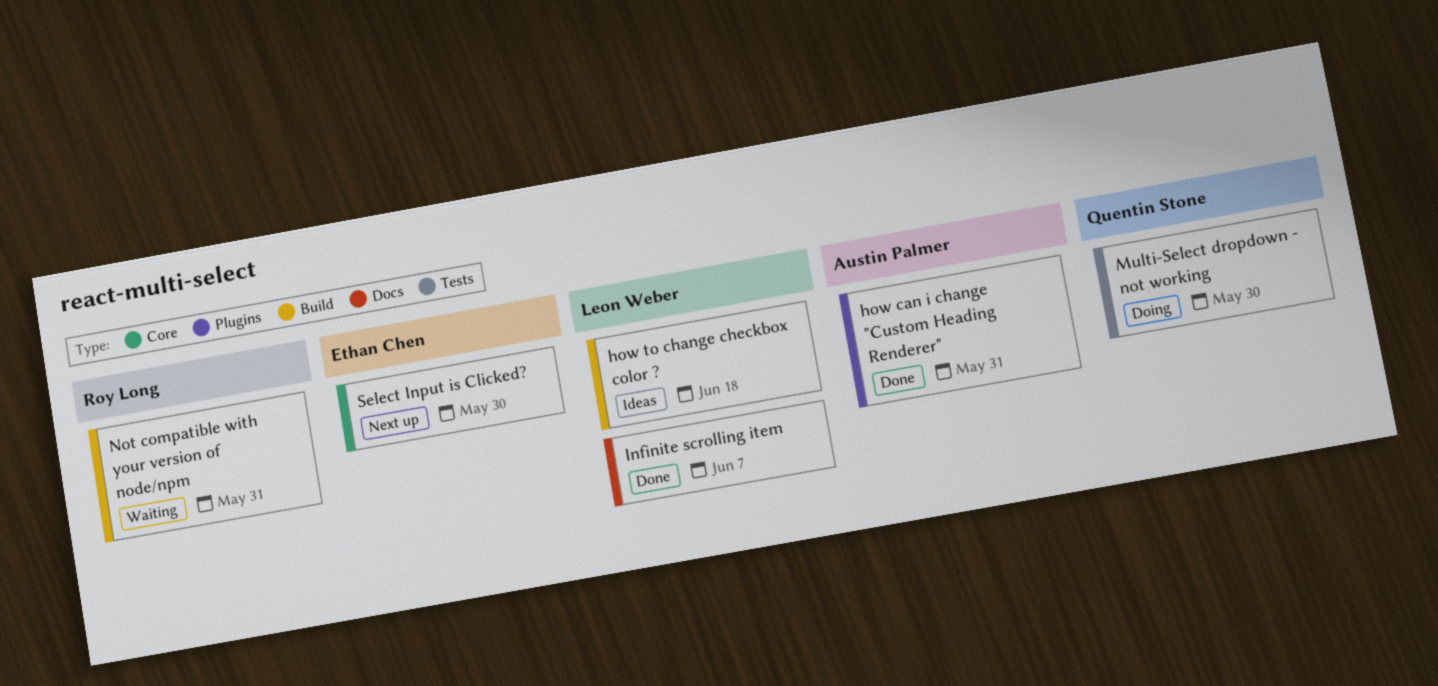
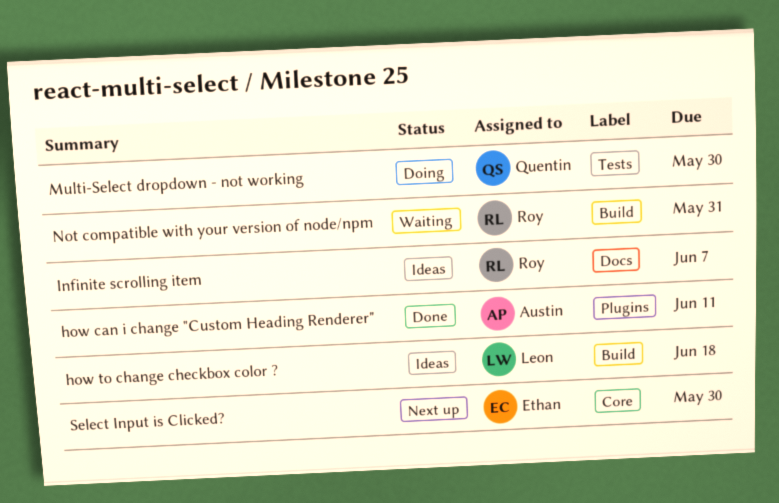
how can i change "Custom Heading Renderer", due: May 31 -> Jun 11
Infinite scrolling item, status: Done -> Ideas
Infinite scrolling item, owner: Leon Weber -> Roy Long

